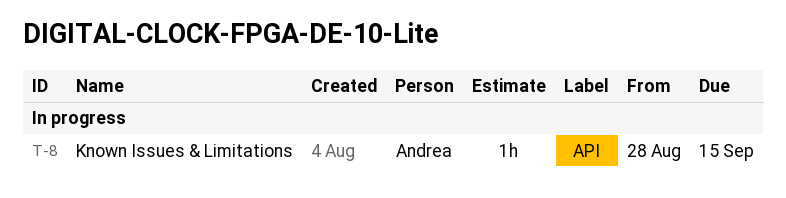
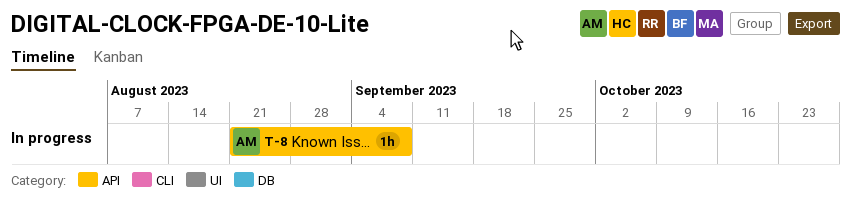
T-8, start: Aug 28 -> Aug 21
T-8, due: Sep 15 -> Sep 8

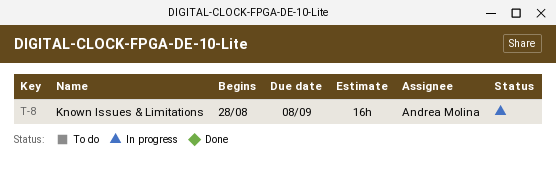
T-8, estimate: 1h -> 16h
T-8, start: Aug 21 -> Aug 28

